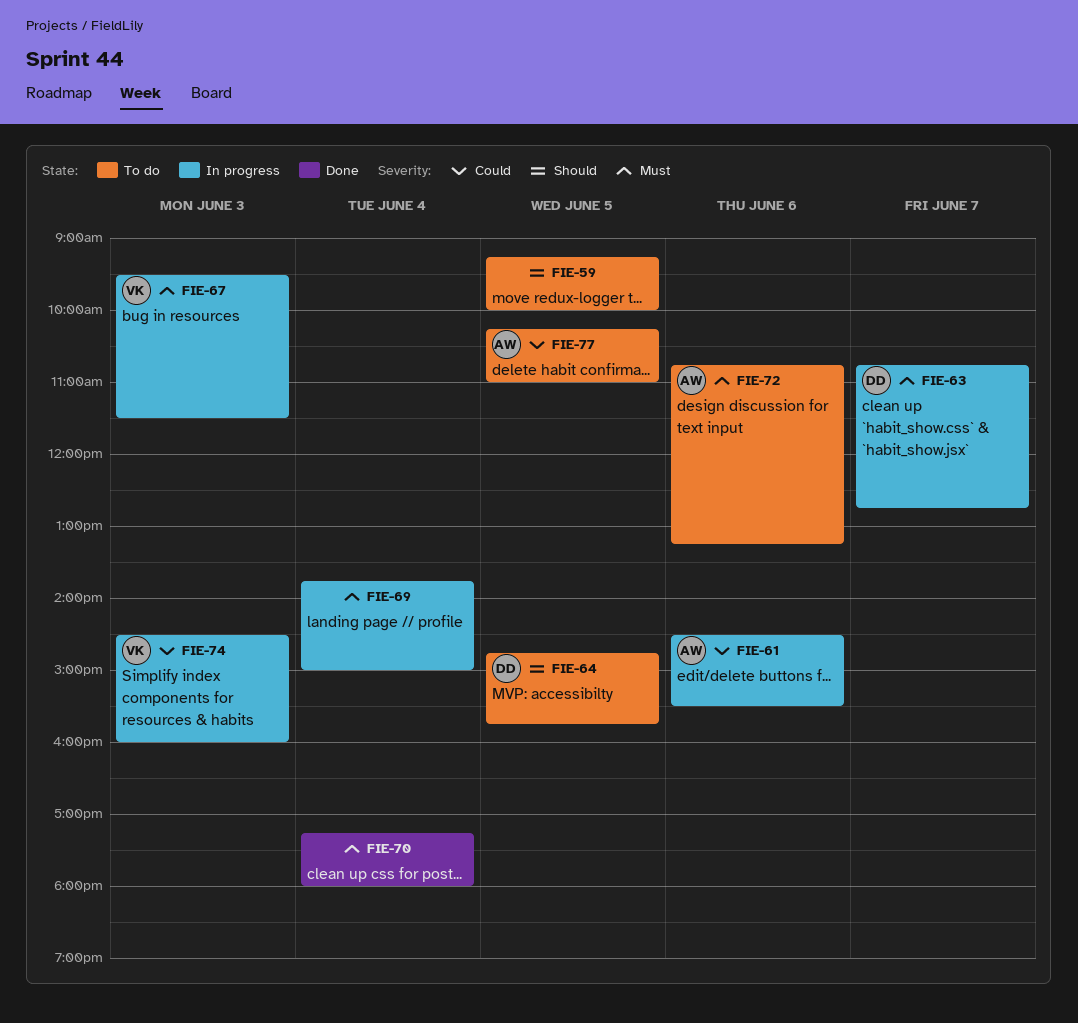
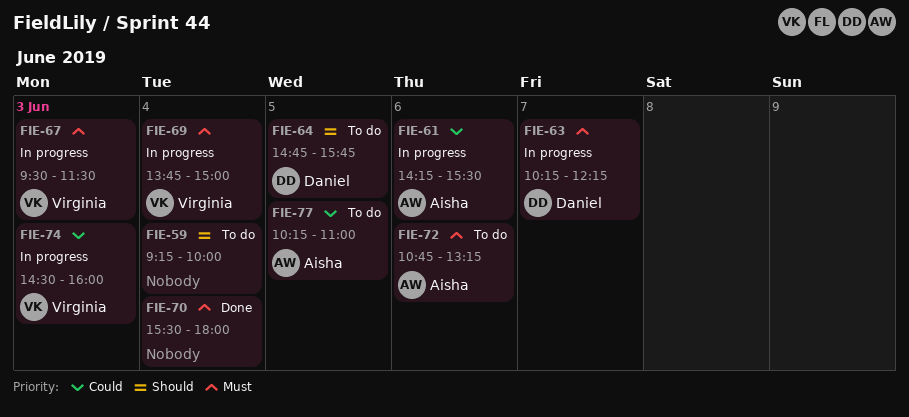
FIE-59, day: Jun 5 -> Jun 4
FIE-61, begins: 14:30 -> 14:15
FIE-63, begins: 10:45 -> 10:15
FIE-63, ends: 12:45 -> 12:15
FIE-69, owner: none -> Virginia
FIE-70, begins: 17:15 -> 15:30

